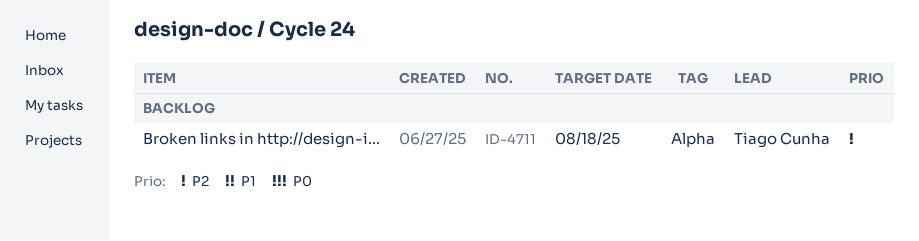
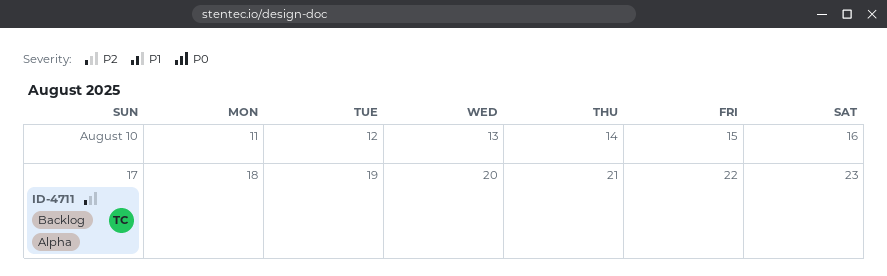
ID-4711, due: Aug 18 -> Aug 17

